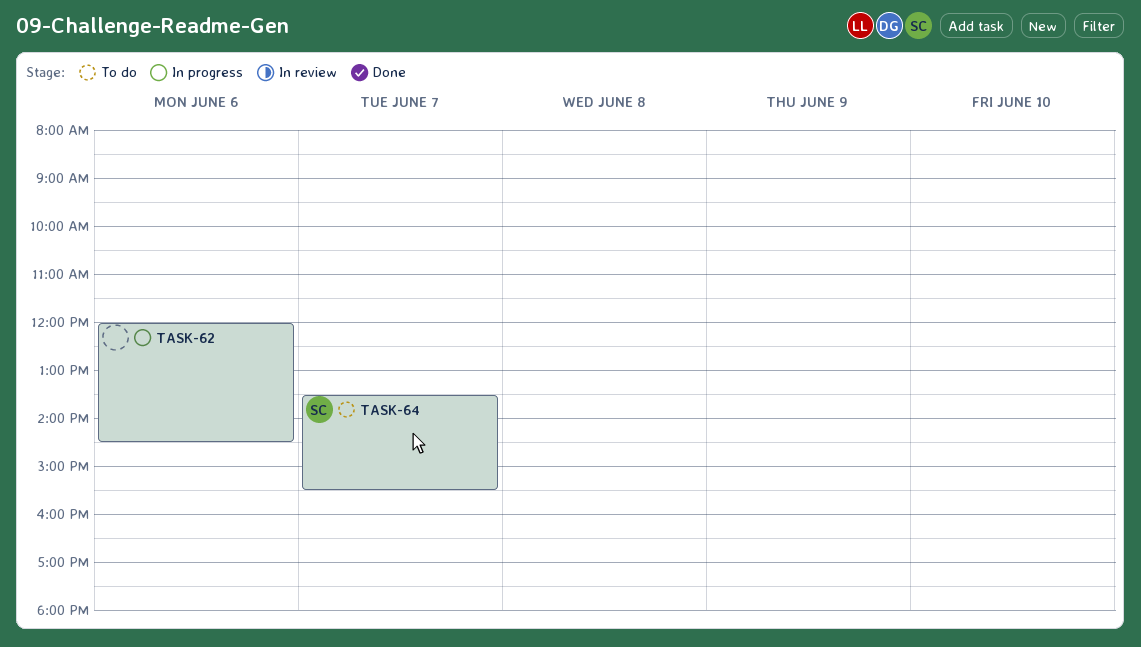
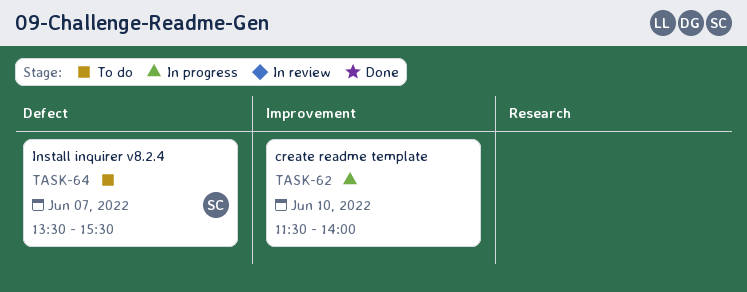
TASK-62, day: Jun 6 -> Jun 10
TASK-62, begins: 12:00 -> 11:30
TASK-62, ends: 14:30 -> 14:00

